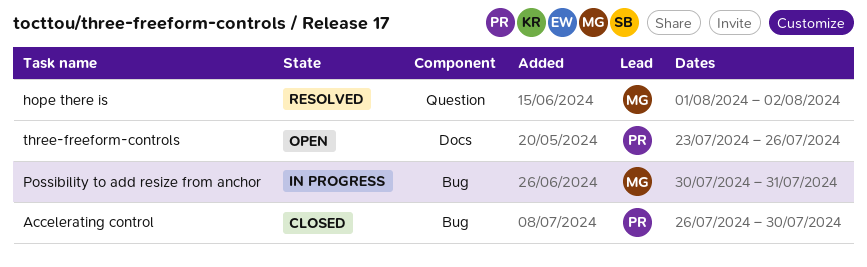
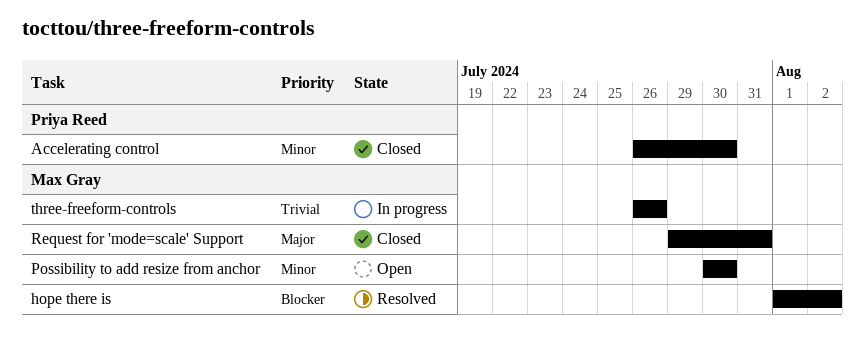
Possibility to add resize from anchor, status: In progress -> Open
Possibility to add resize from anchor, due: Jul 31 -> Jul 30
Request for 'mode=scale' Support: none -> present
three-freeform-controls, status: Open -> In progress
three-freeform-controls, owner: Priya Reed -> Max Gray
three-freeform-controls, start: Jul 23 -> Jul 26

